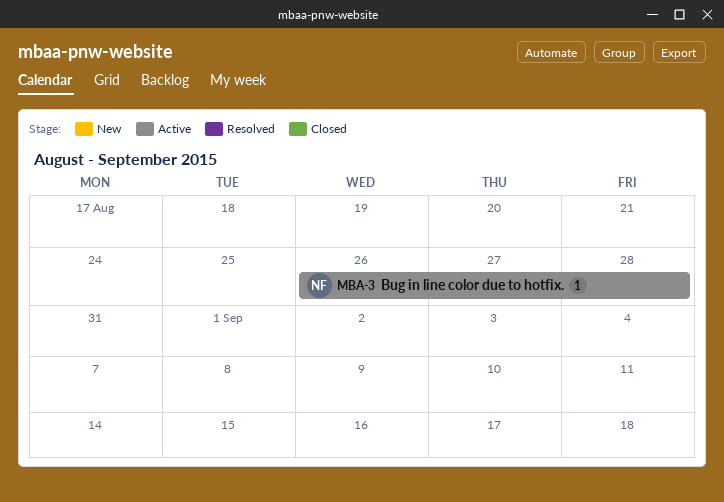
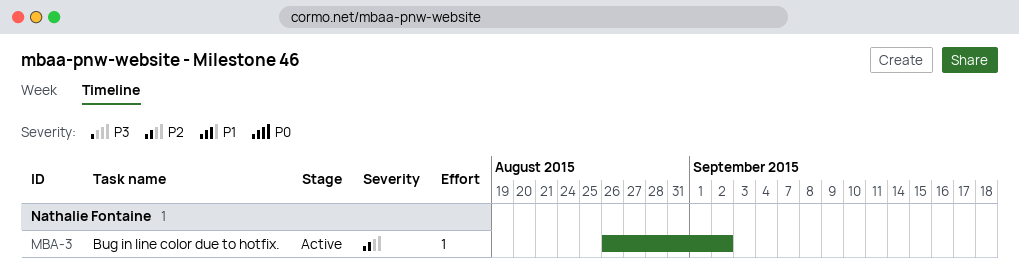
MBA-3, due: Aug 28 -> Sep 2

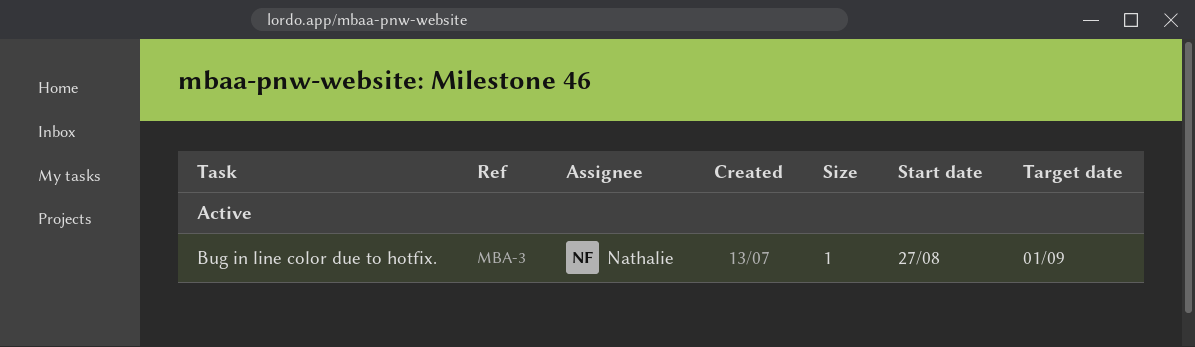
MBA-3, start: Aug 26 -> Aug 27
MBA-3, due: Sep 2 -> Sep 1

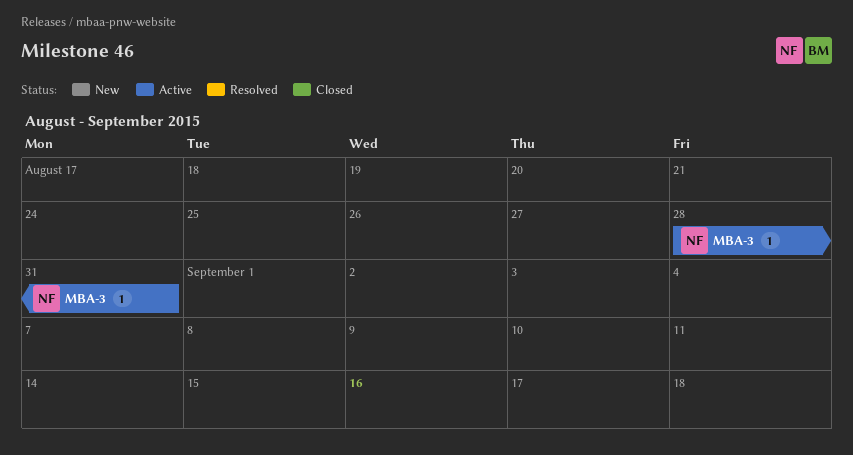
MBA-3, start: Aug 27 -> Aug 28
MBA-3, due: Sep 1 -> Aug 31

